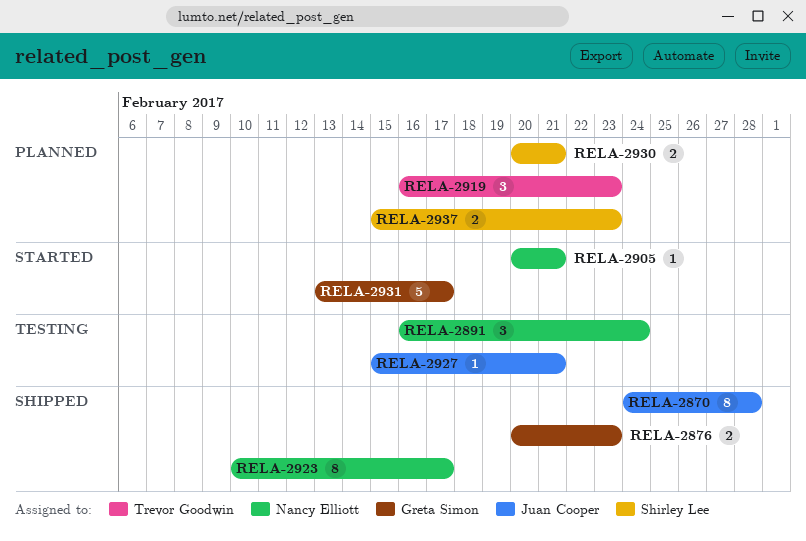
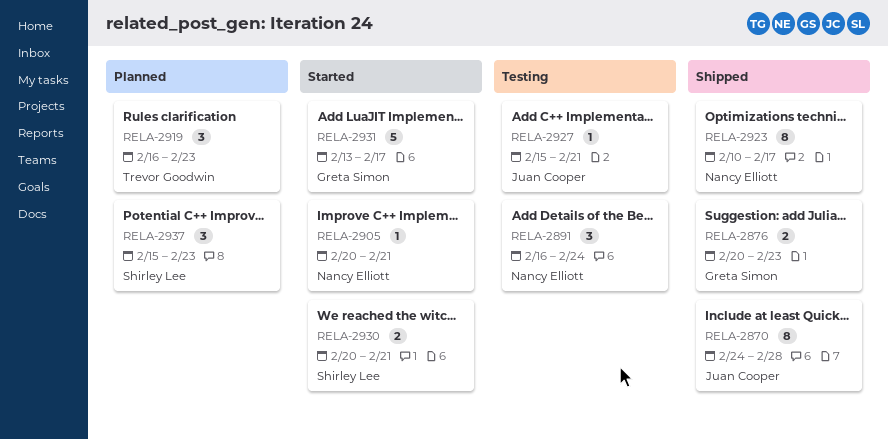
RELA-2930, status: Planned -> Started
RELA-2937, estimate: 2 -> 3

